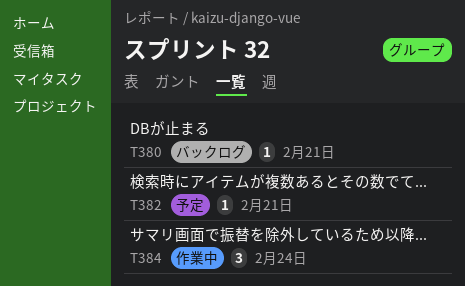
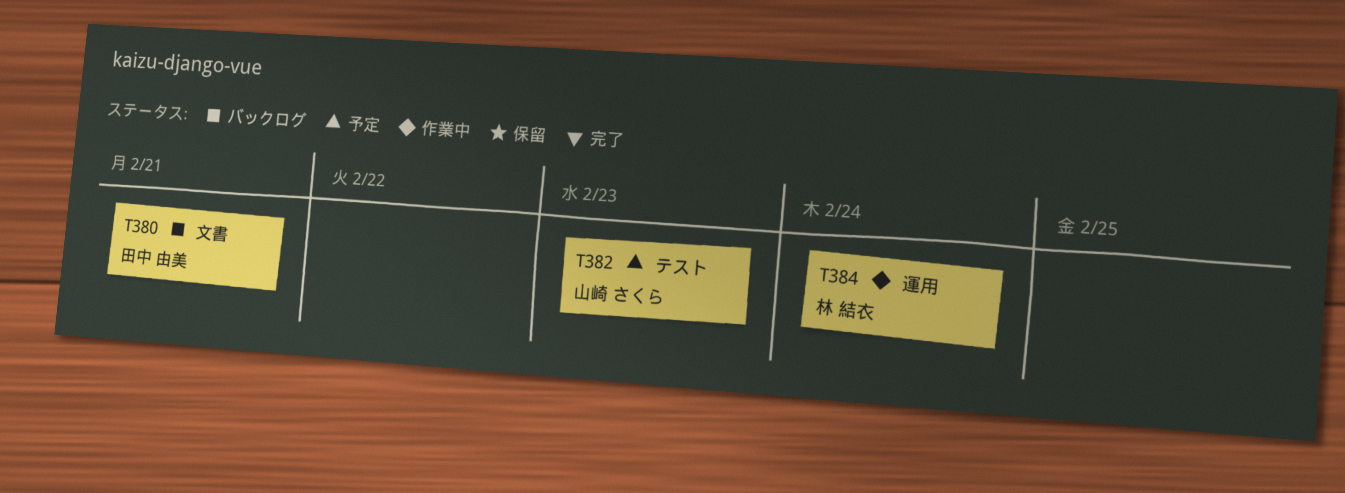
T382, due: Feb 21 -> Feb 23

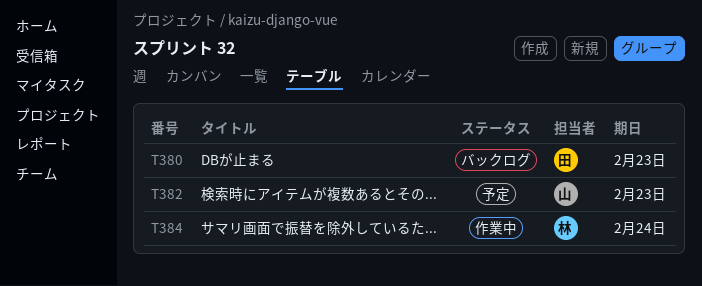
T380, due: Feb 21 -> Feb 23

